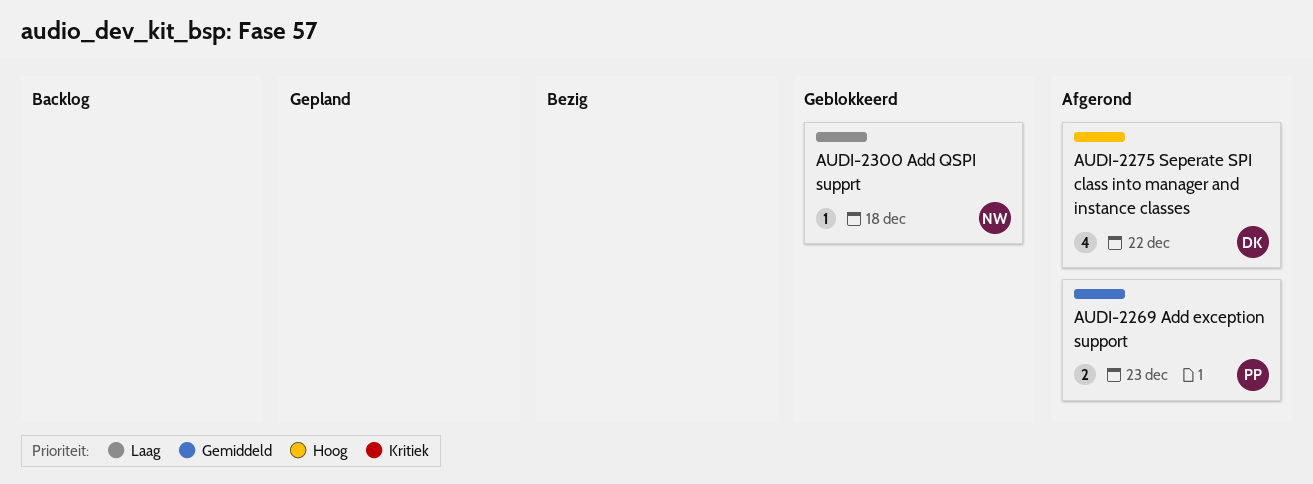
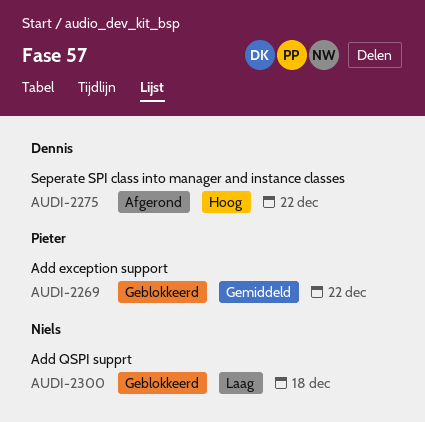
AUDI-2269, status: Afgerond -> Geblokkeerd
AUDI-2269, due: Dec 23 -> Dec 22

